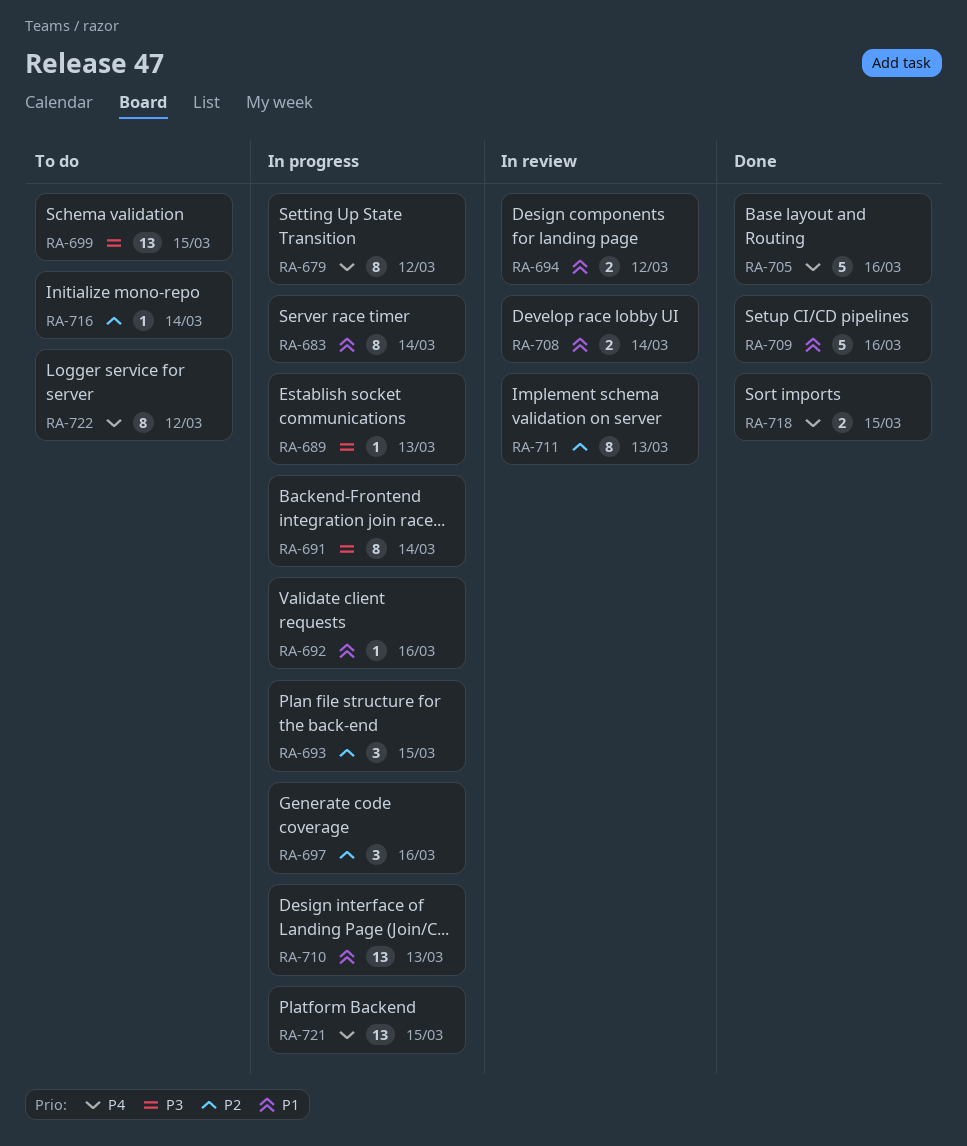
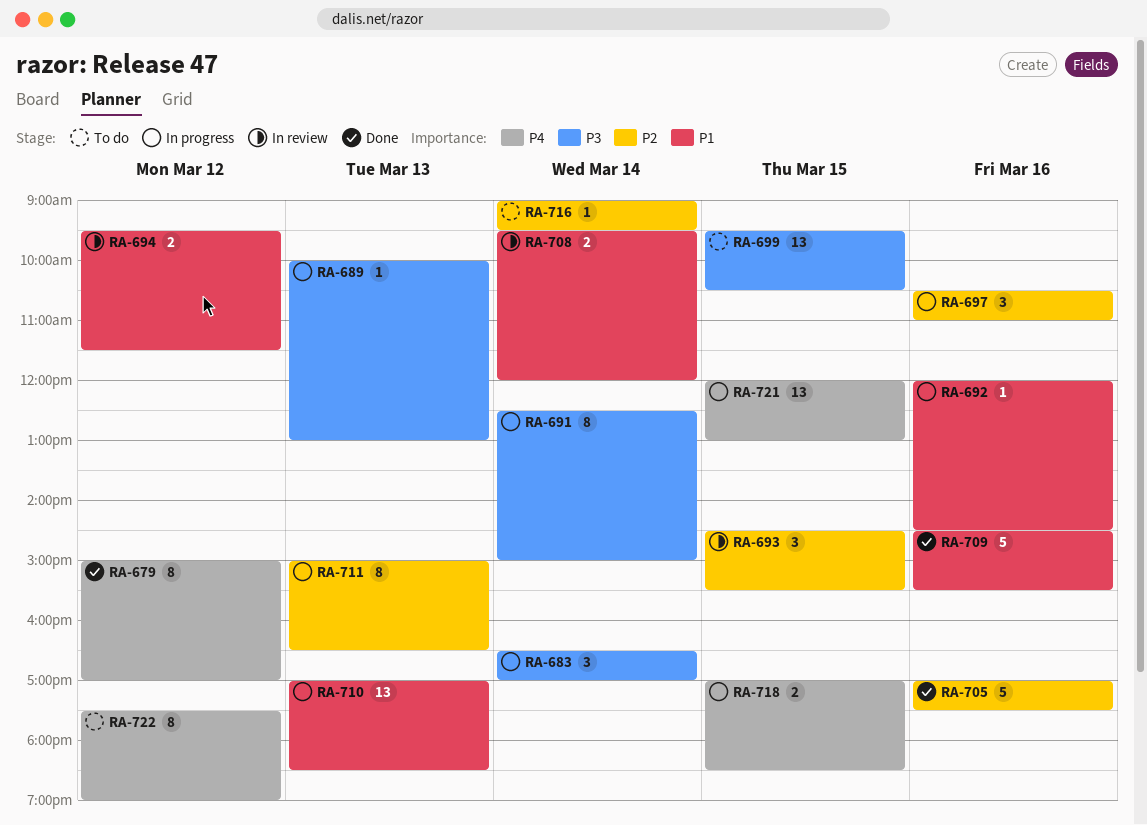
RA-679, status: In progress -> Done
RA-683, priority: P1 -> P3
RA-683, estimate: 8 -> 3
RA-693, status: In progress -> In review
RA-705, priority: P4 -> P2
RA-711, status: In review -> In progress
RA-718, status: Done -> In progress

